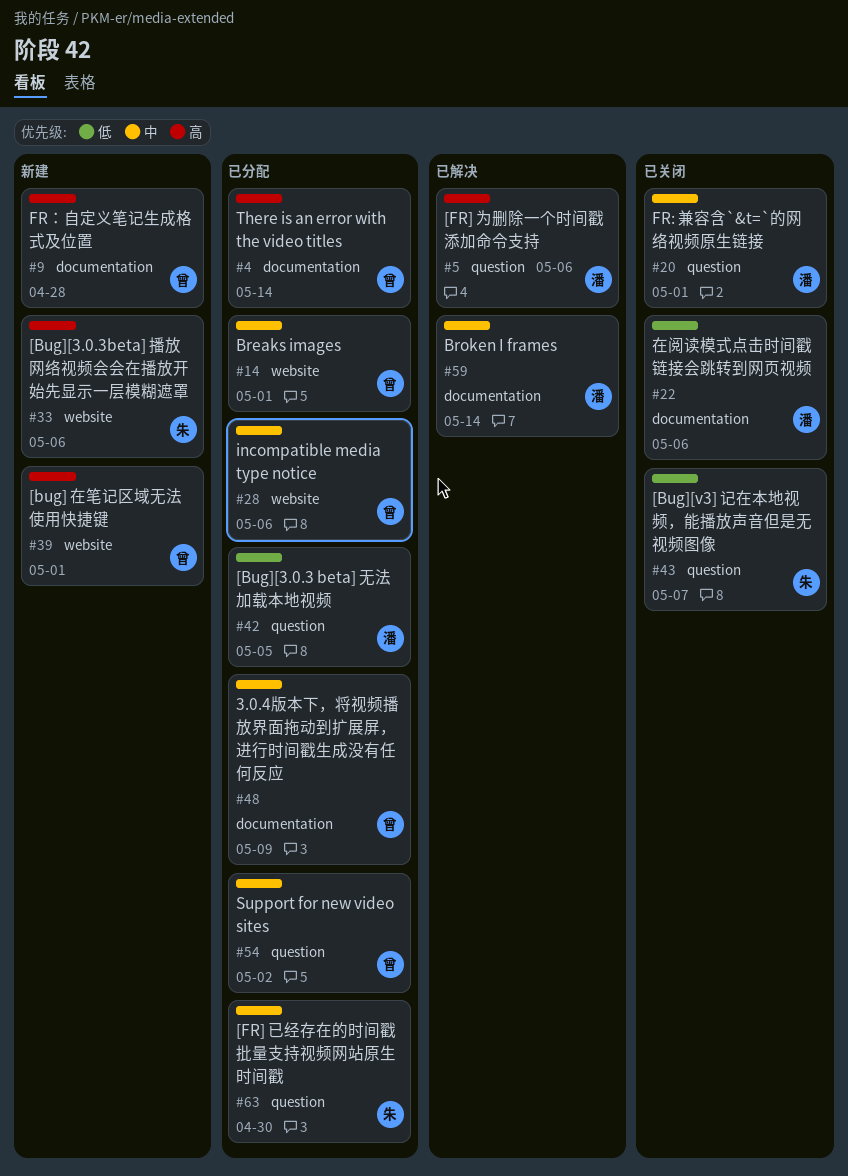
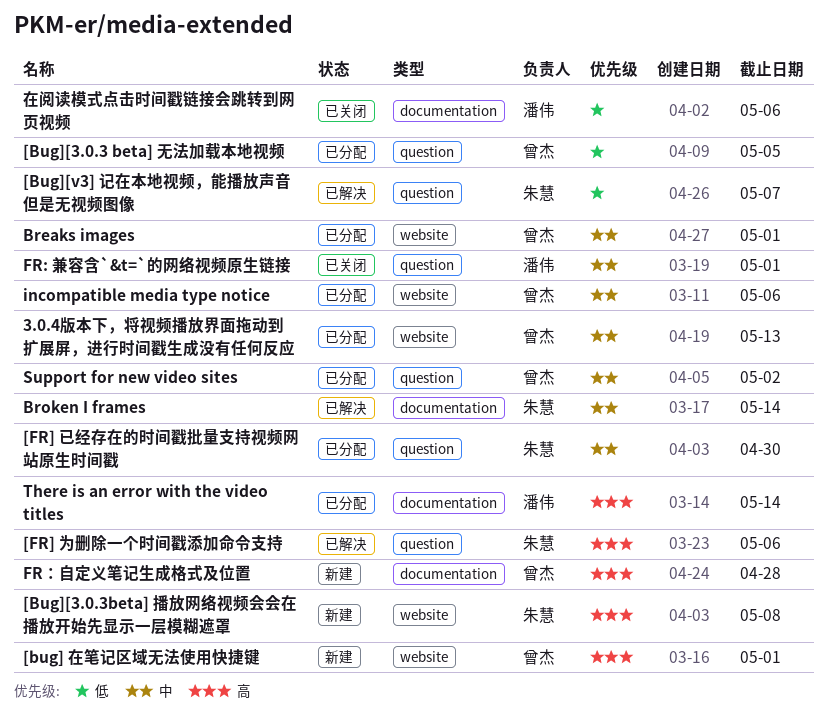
3.0.4版本下，将视频播放界面拖动到扩展屏，进行时间戳生成没有任何反应, label: documentation -> website
3.0.4版本下，将视频播放界面拖动到扩展屏，进行时间戳生成没有任何反应, due: May 9 -> May 13
[Bug][3.0.3 beta] 无法加载本地视频, owner: 潘伟 -> 曾杰
[Bug][3.0.3beta] 播放网络视频会会在播放开始先显示一层模糊遮罩, due: May 6 -> May 8
[Bug][v3] 记在本地视频，能播放声音但是无视频图像, status: 已关闭 -> 已解决
[FR] 为删除一个时间戳添加命令支持, owner: 潘伟 -> 朱慧
Broken I frames, owner: 潘伟 -> 朱慧
There is an error with the video titles, owner: 曾杰 -> 潘伟

